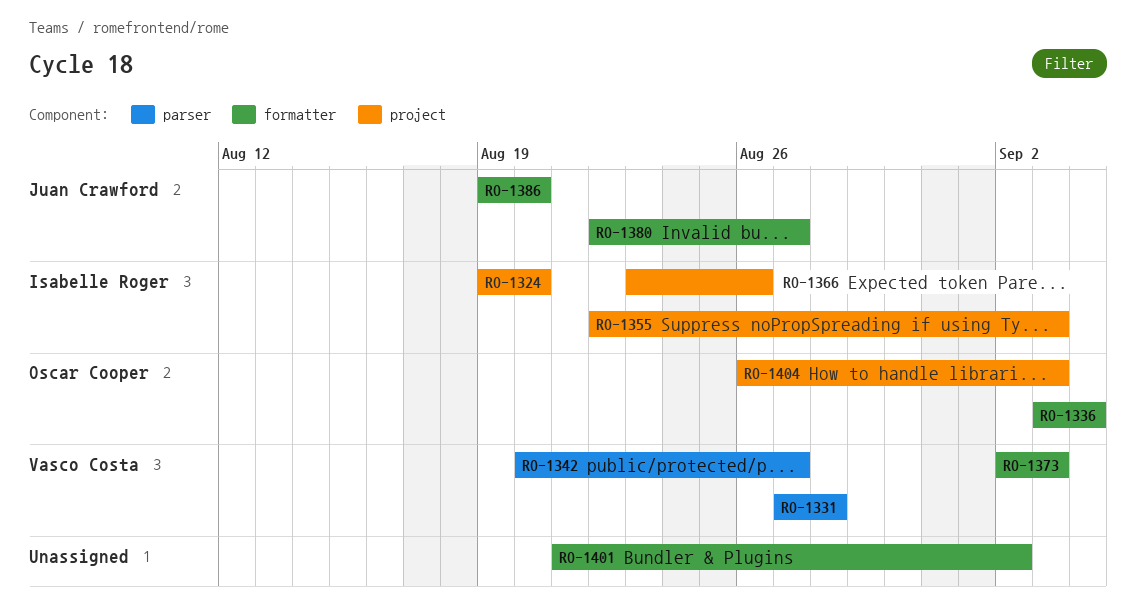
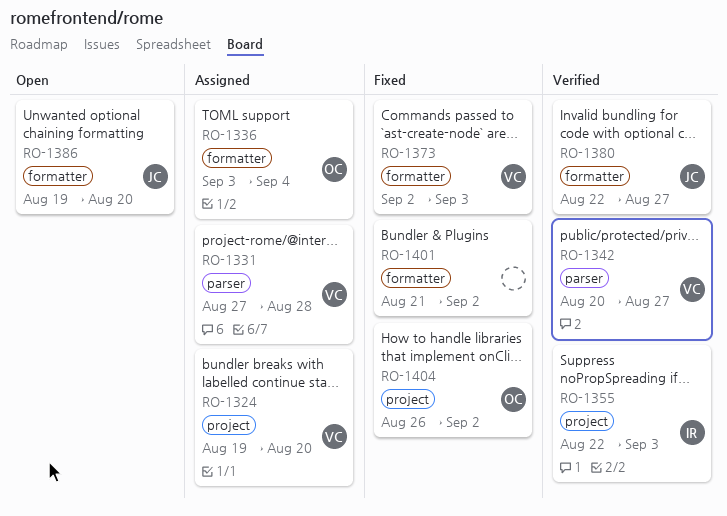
RO-1324, owner: Isabelle Roger -> Vasco Costa
RO-1366: present -> none
RO-1404, due: Sep 3 -> Sep 2

